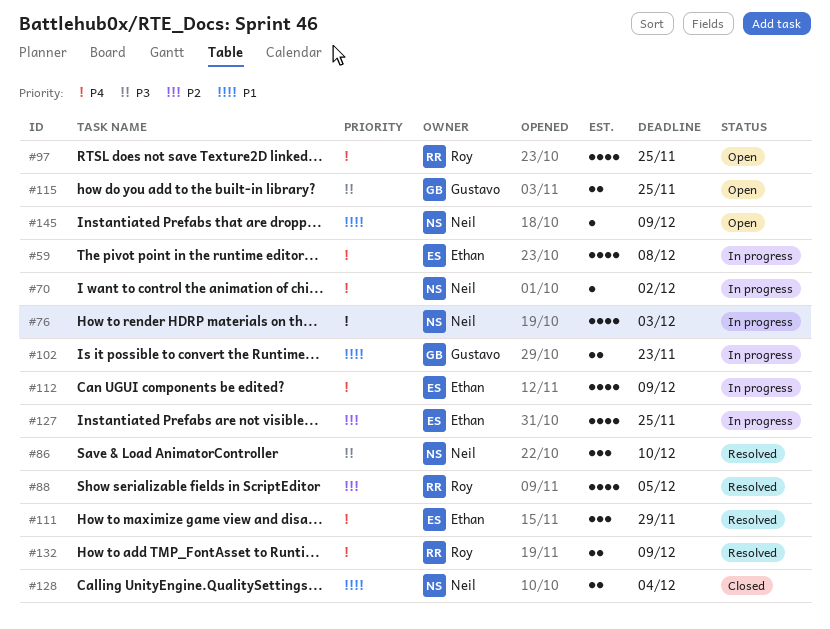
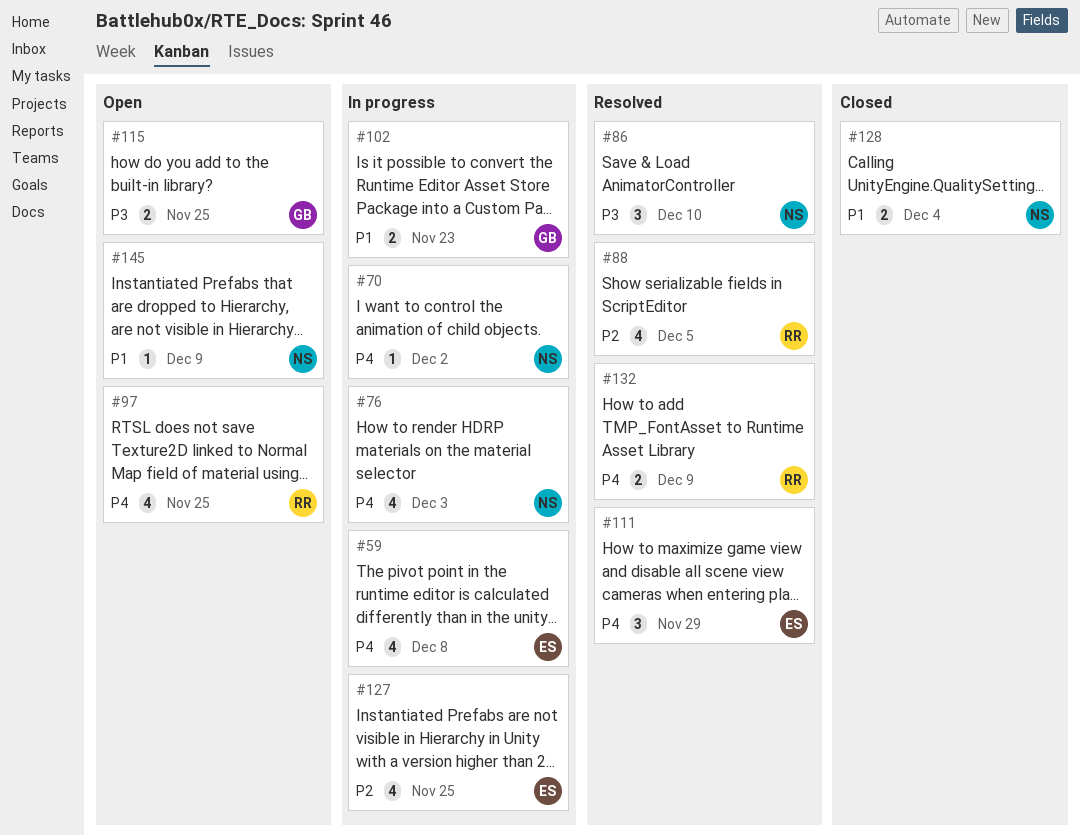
#112: present -> none

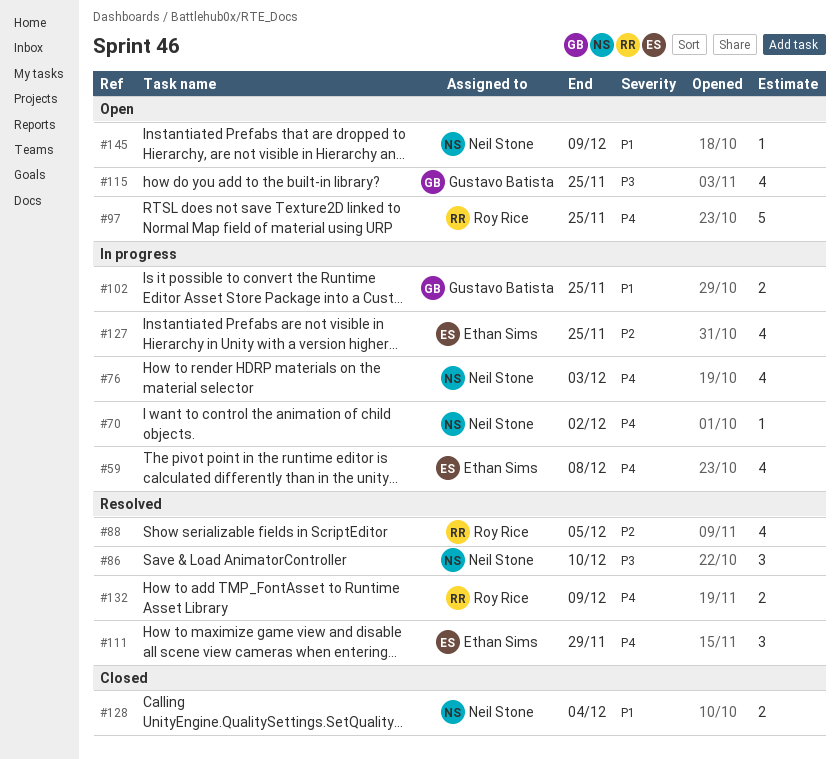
#97, estimate: 4 -> 5
#102, due: Nov 23 -> Nov 25
#115, estimate: 2 -> 4

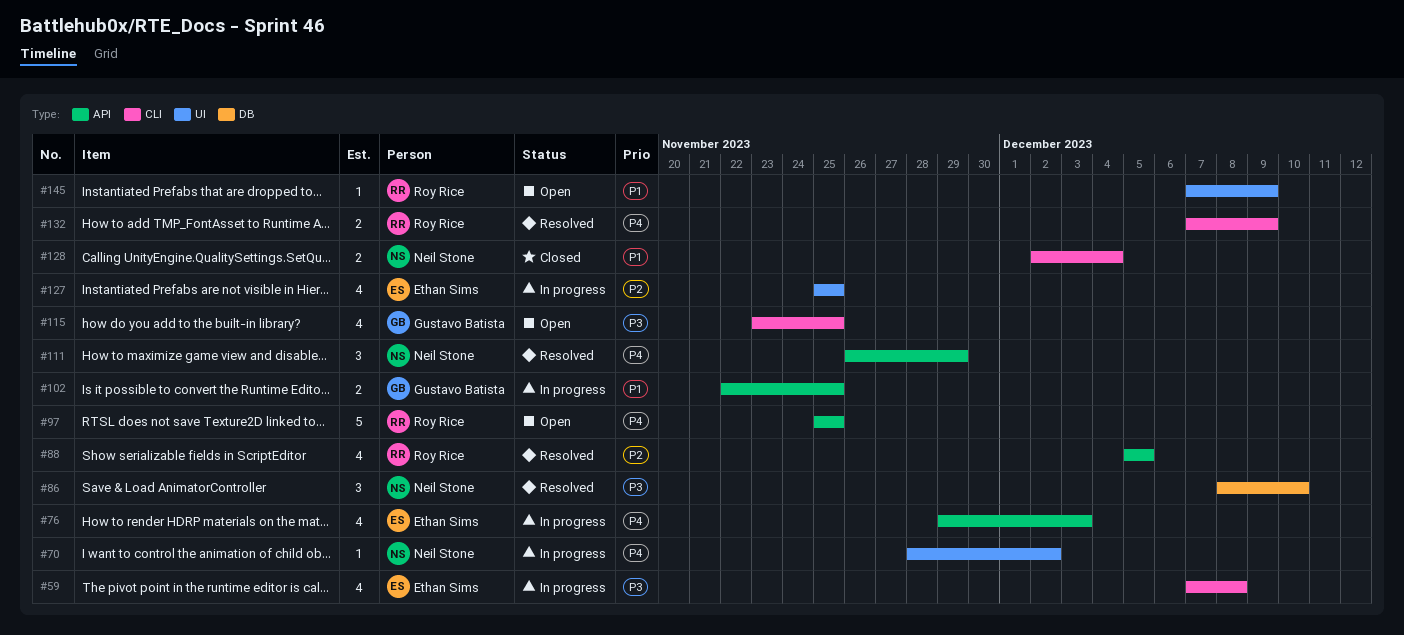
#59, priority: P4 -> P3
#76, owner: Neil Stone -> Ethan Sims
#111, owner: Ethan Sims -> Neil Stone
#145, owner: Neil Stone -> Roy Rice

